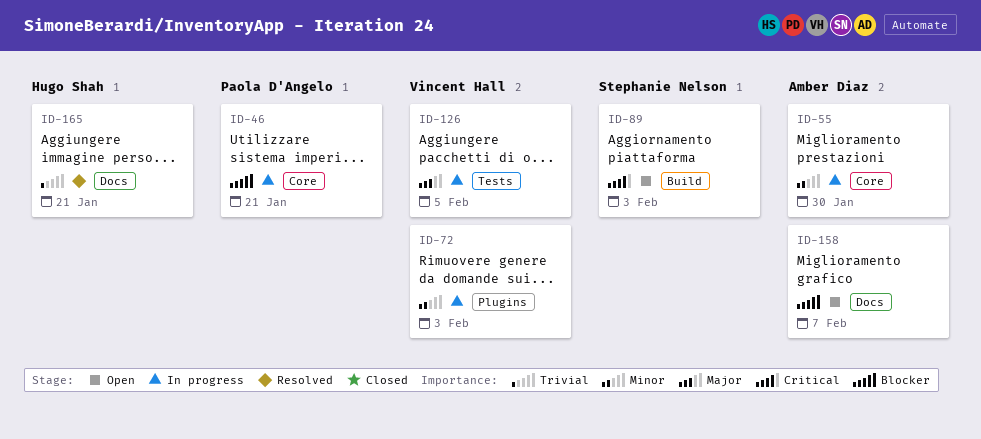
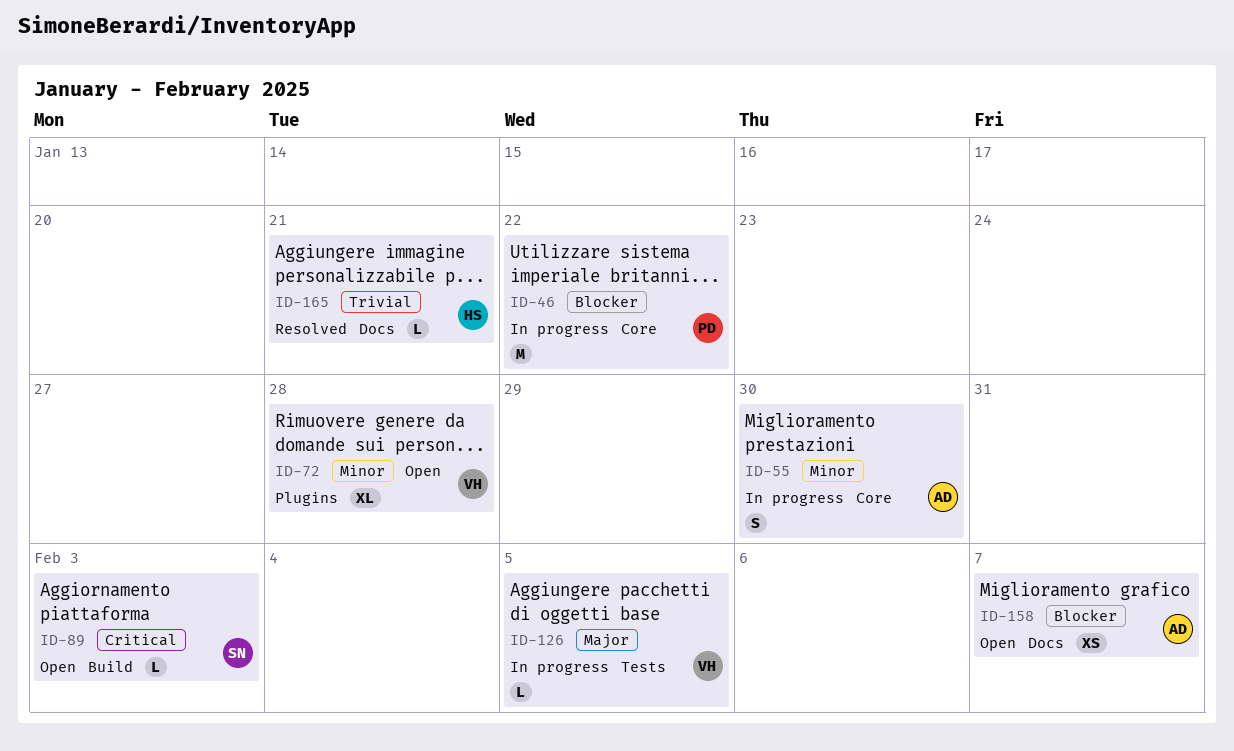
ID-46, due: Jan 21 -> Jan 22
ID-72, status: In progress -> Open
ID-72, due: Feb 3 -> Jan 28

